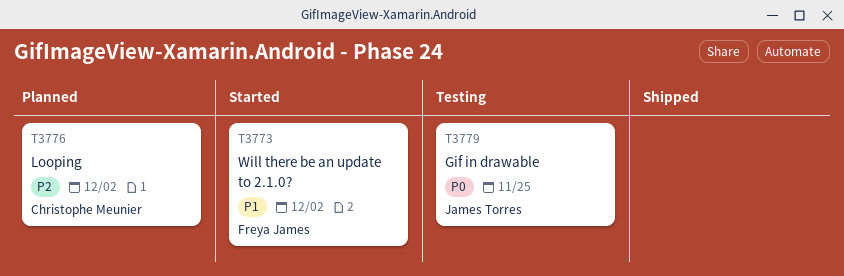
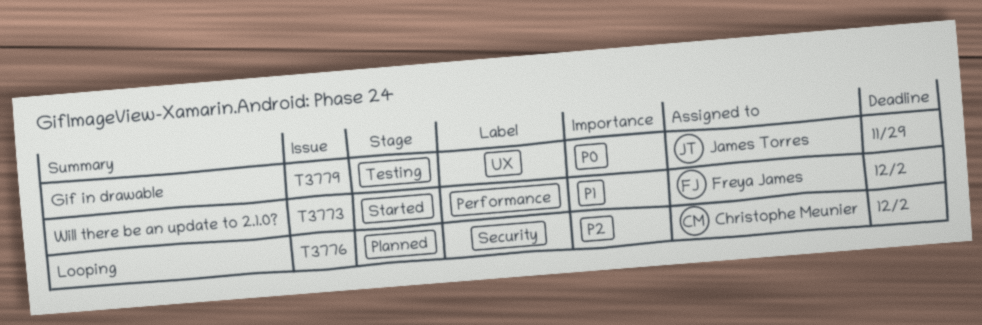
T3779, due: Nov 25 -> Nov 29

